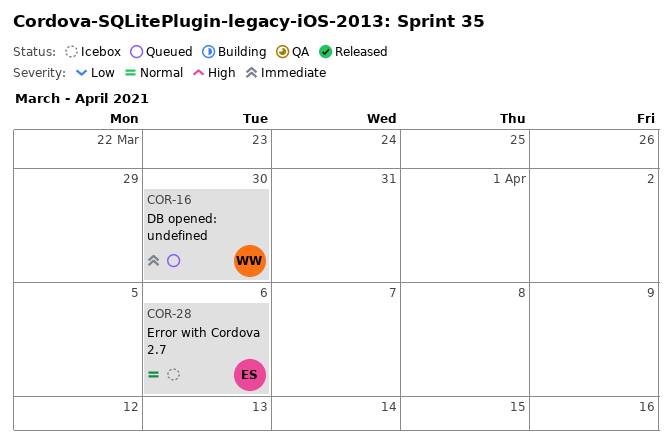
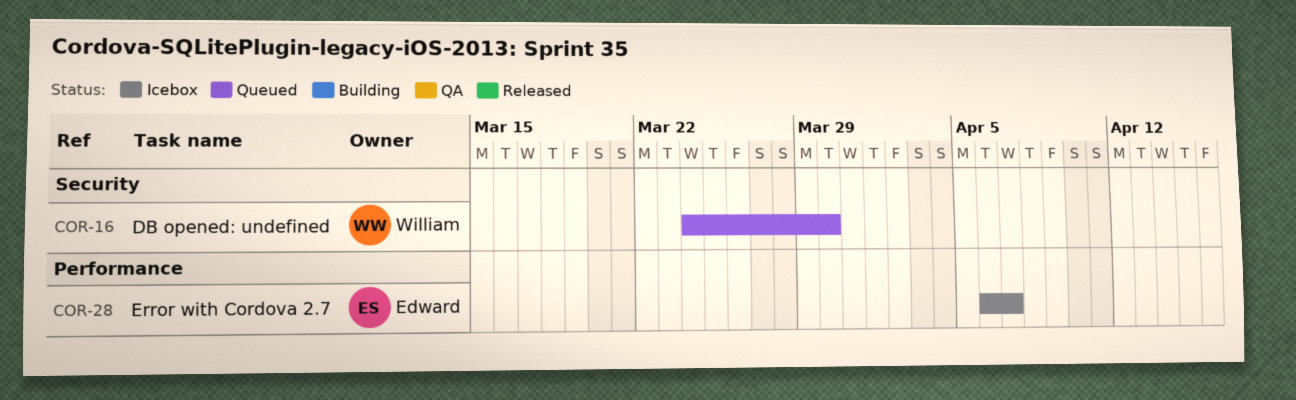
COR-28, due: Apr 6 -> Apr 7

